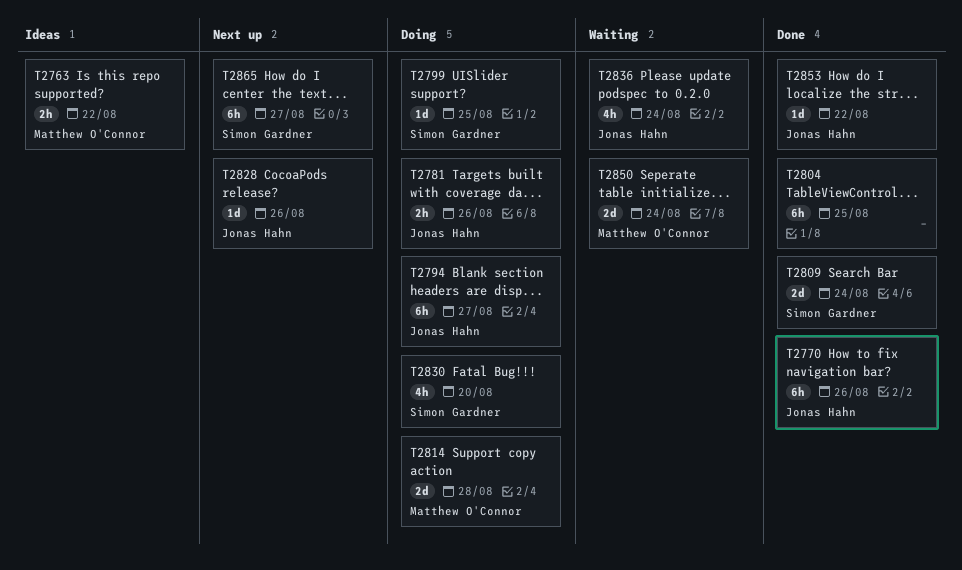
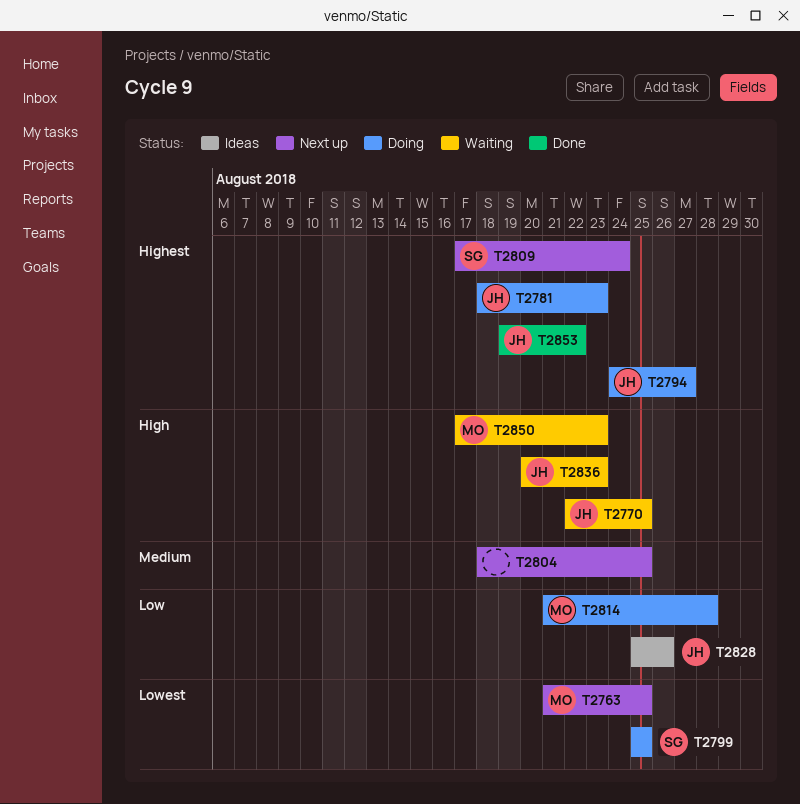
T2763, status: Ideas -> Next up
T2763, due: Aug 22 -> Aug 25
T2770, status: Done -> Waiting
T2770, due: Aug 26 -> Aug 25
T2781, due: Aug 26 -> Aug 23
T2804, status: Done -> Next up
T2809, status: Done -> Next up
T2828, status: Next up -> Ideas
T2830: present -> none
T2836, due: Aug 24 -> Aug 23
T2850, due: Aug 24 -> Aug 23
T2865: present -> none

